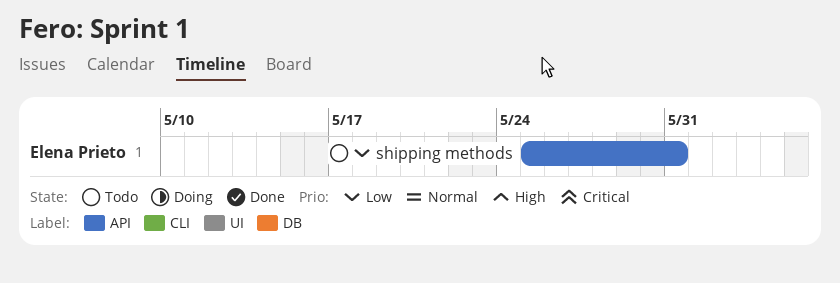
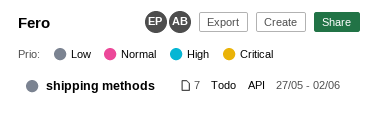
shipping methods, start: May 25 -> May 27
shipping methods, due: May 31 -> Jun 2

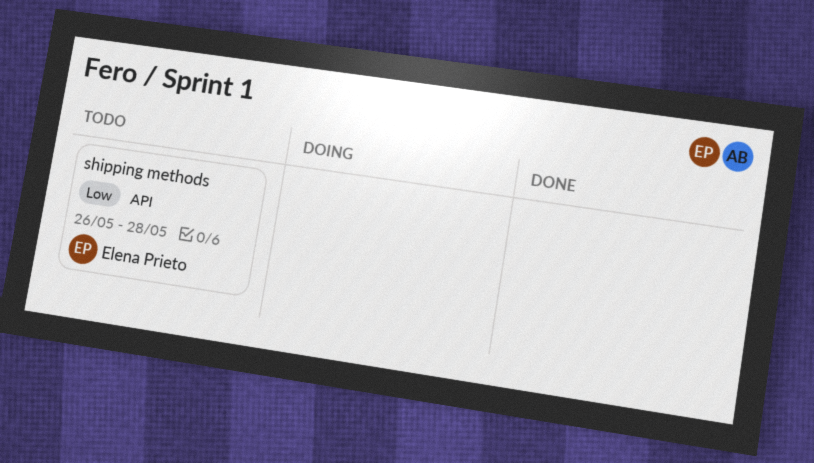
shipping methods, start: May 27 -> May 26
shipping methods, due: Jun 2 -> May 28

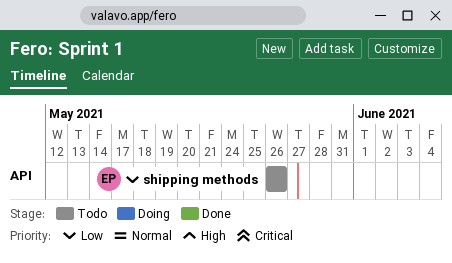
shipping methods, due: May 28 -> May 26

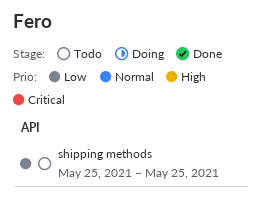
shipping methods, start: May 26 -> May 25
shipping methods, due: May 26 -> May 25

